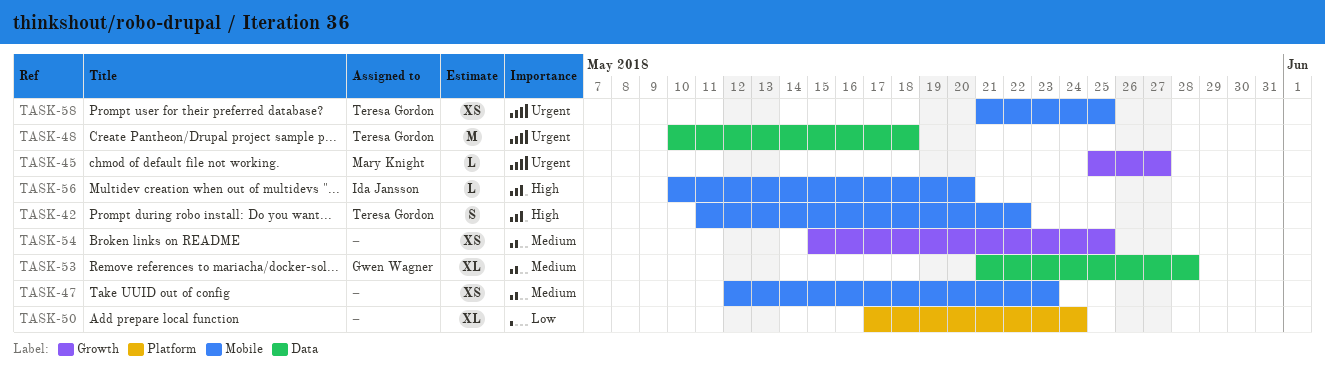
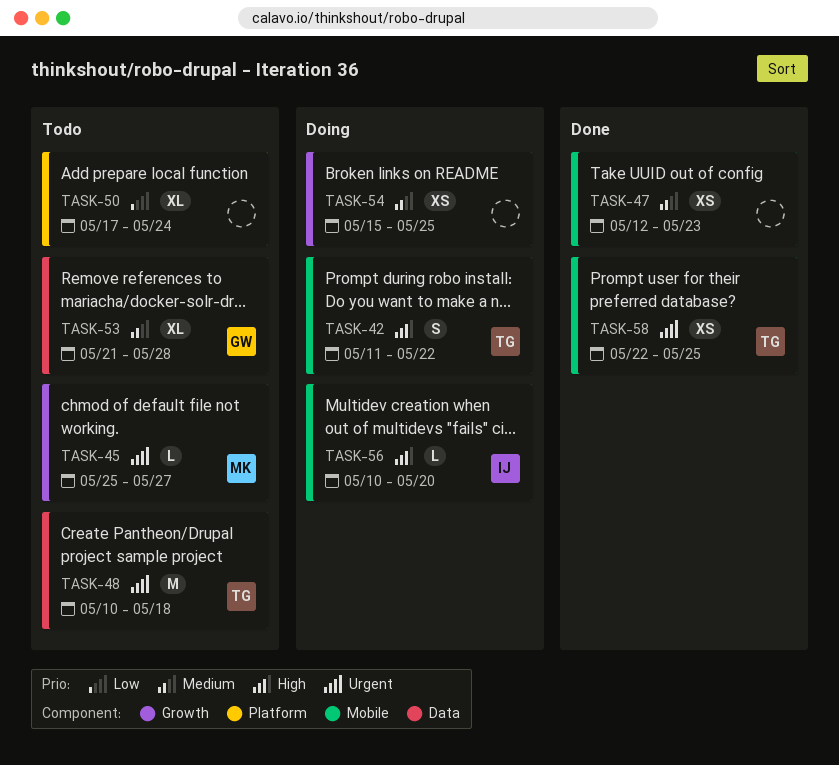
TASK-58, start: May 21 -> May 22

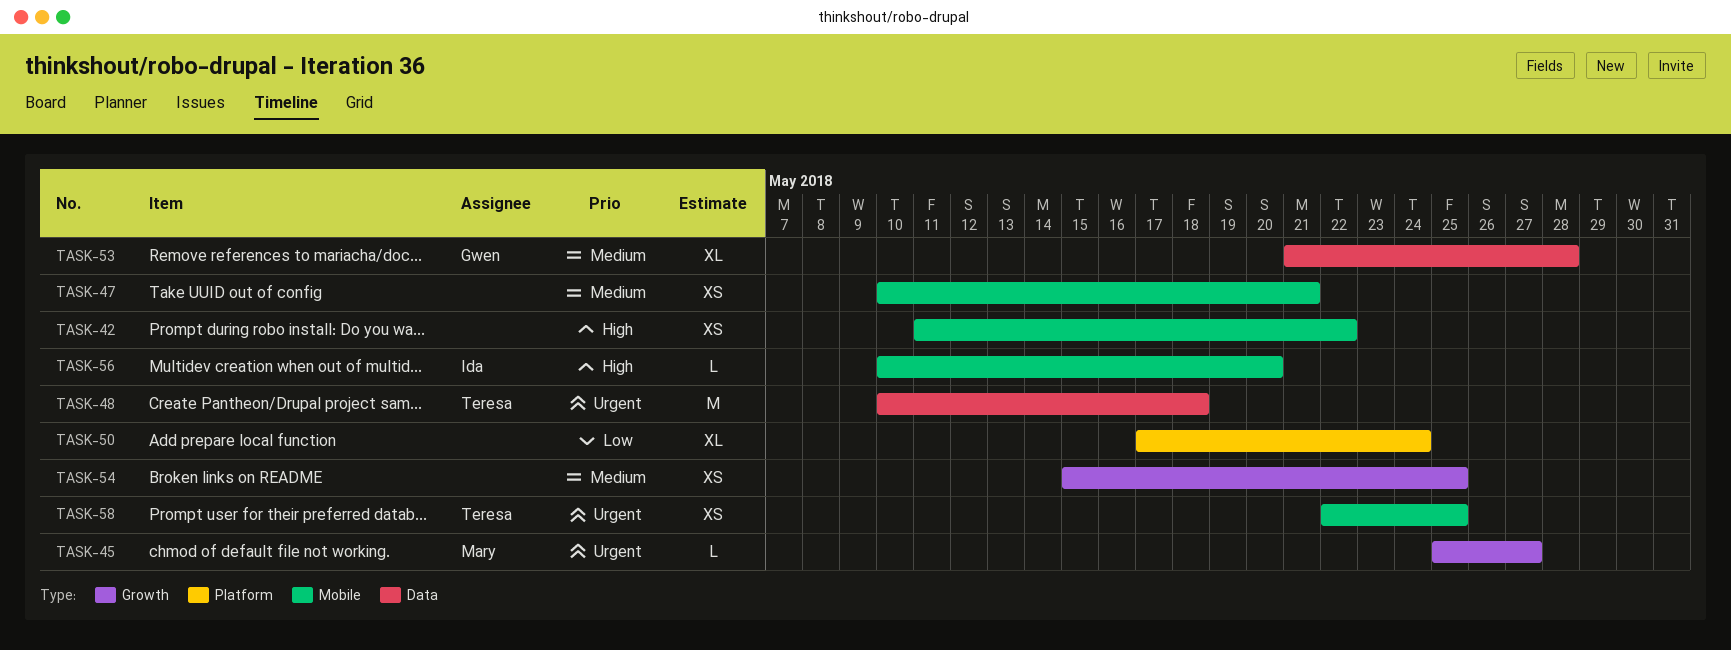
TASK-42, owner: Teresa -> none
TASK-42, estimate: S -> XS
TASK-47, start: May 12 -> May 10
TASK-47, due: May 23 -> May 21

